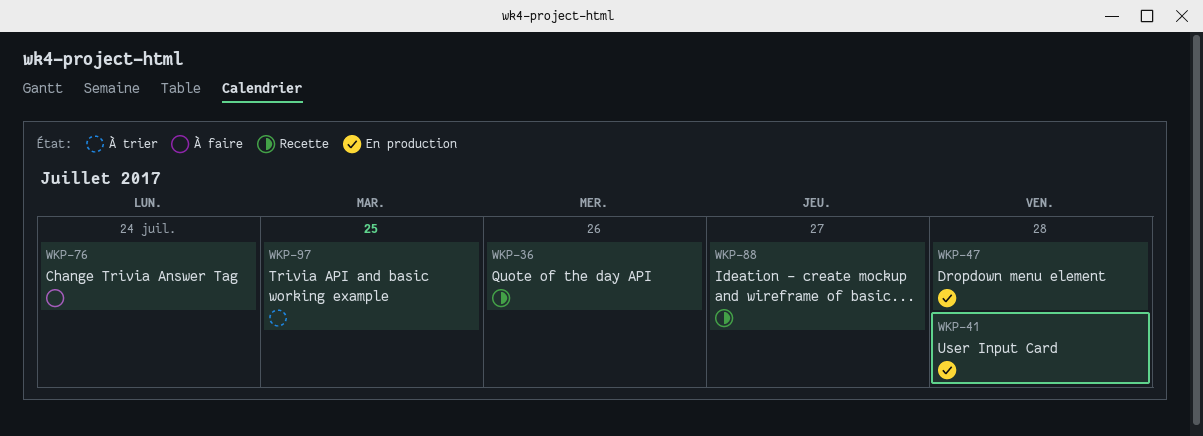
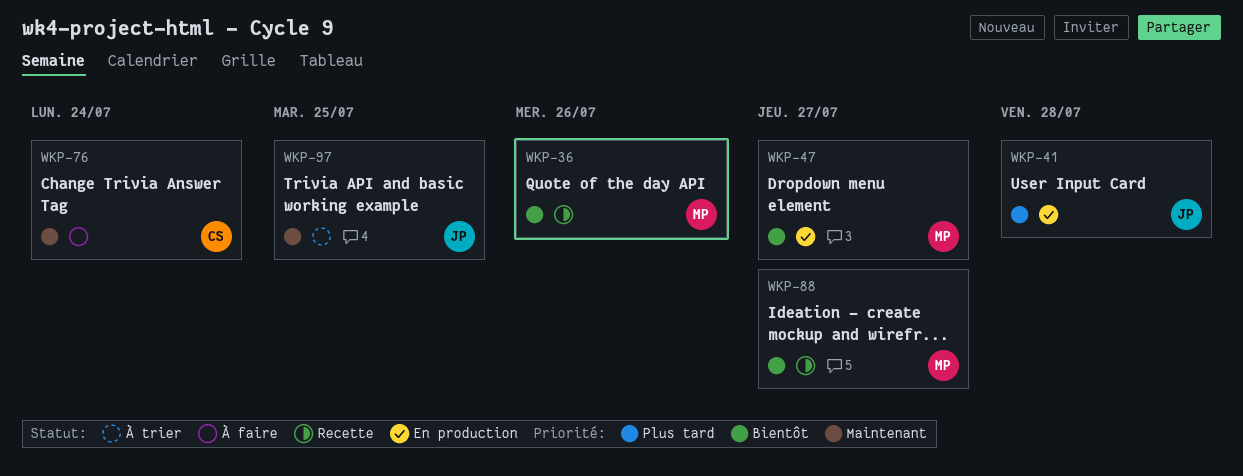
WKP-47, due: Jul 28 -> Jul 27

